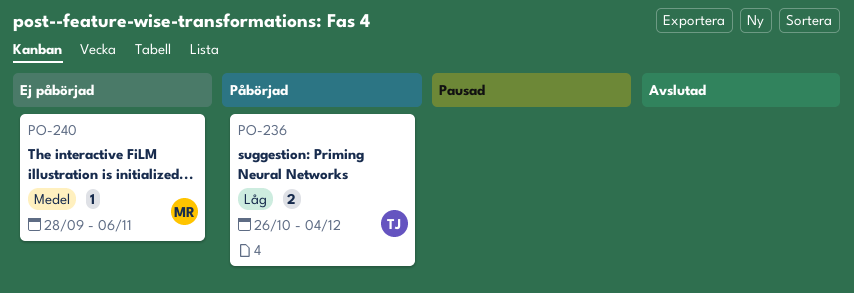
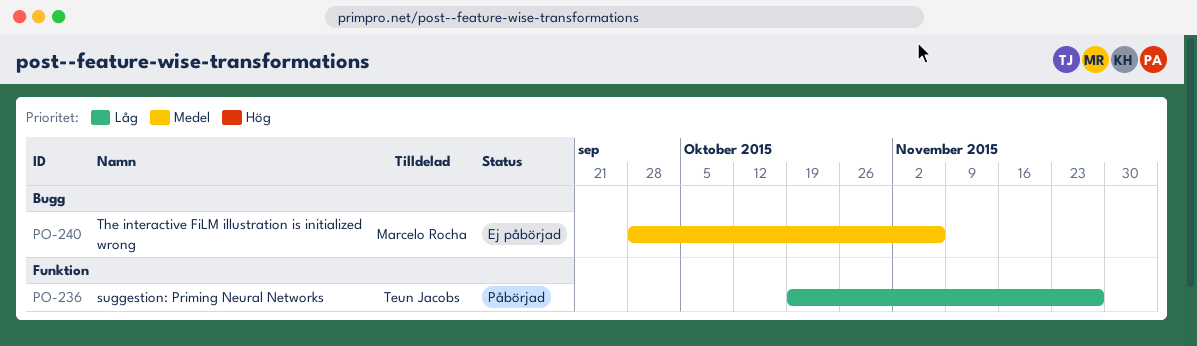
PO-236, start: Oct 26 -> Oct 19
PO-236, due: Dec 4 -> Nov 27

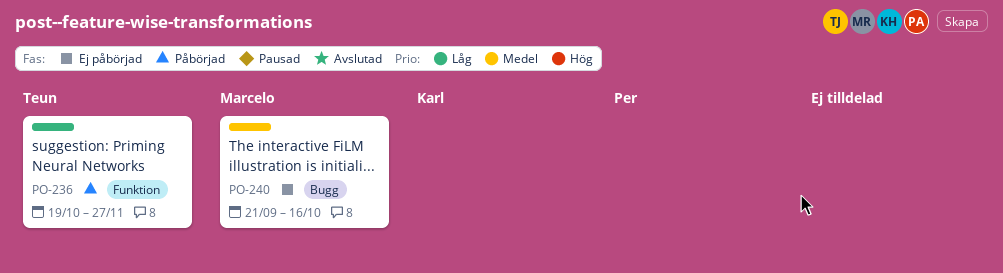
PO-240, start: Sep 28 -> Sep 21
PO-240, due: Nov 6 -> Oct 16

